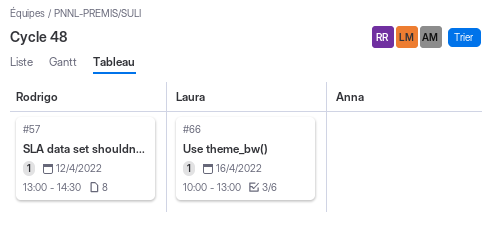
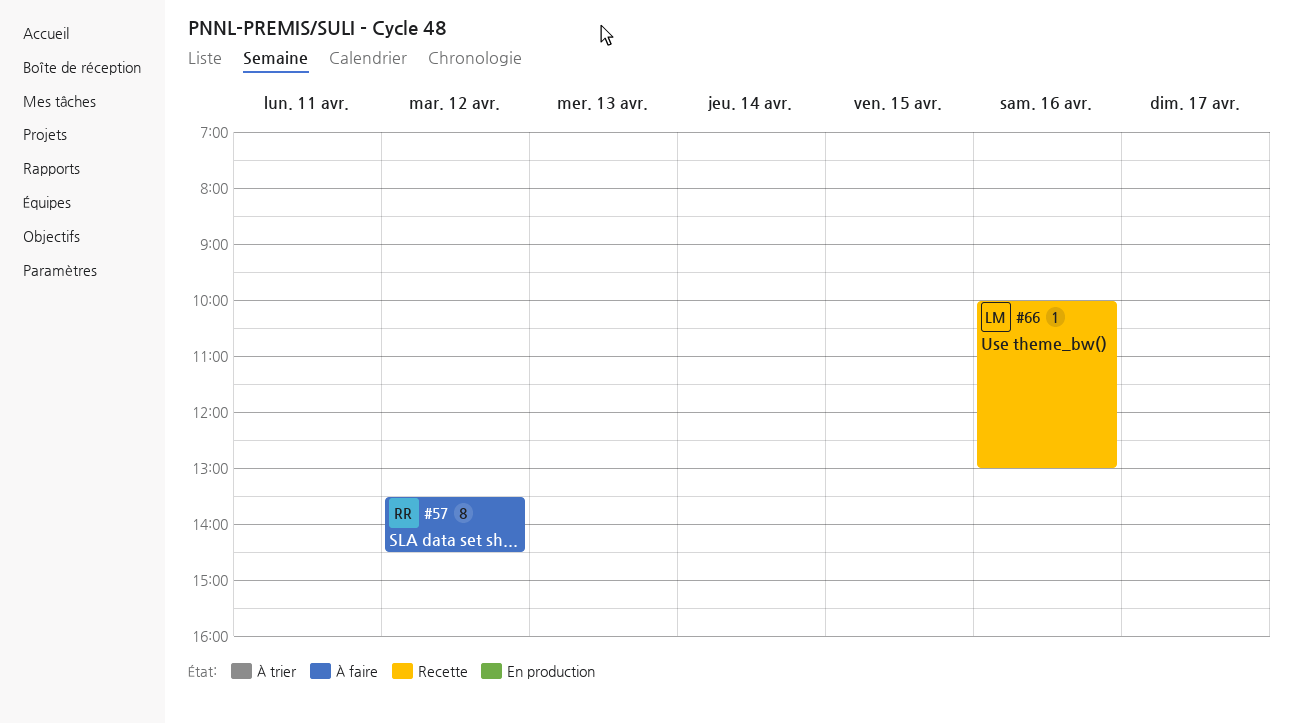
#57, estimate: 1 -> 8
#57, begins: 13:00 -> 13:30

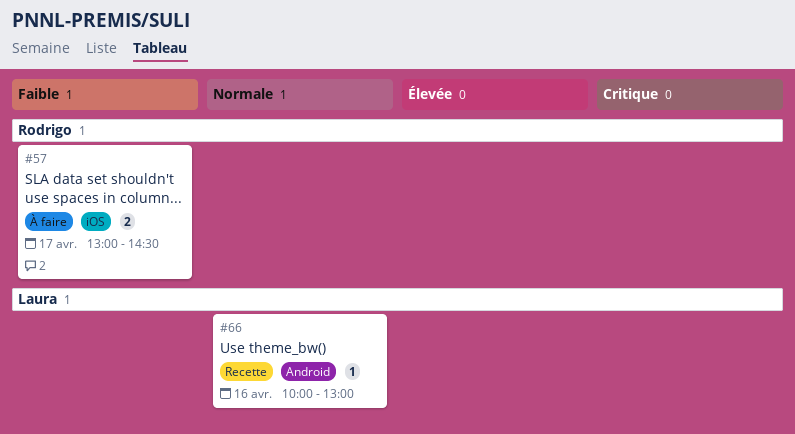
#57, estimate: 8 -> 2
#57, day: Apr 12 -> Apr 17
#57, begins: 13:30 -> 13:00

